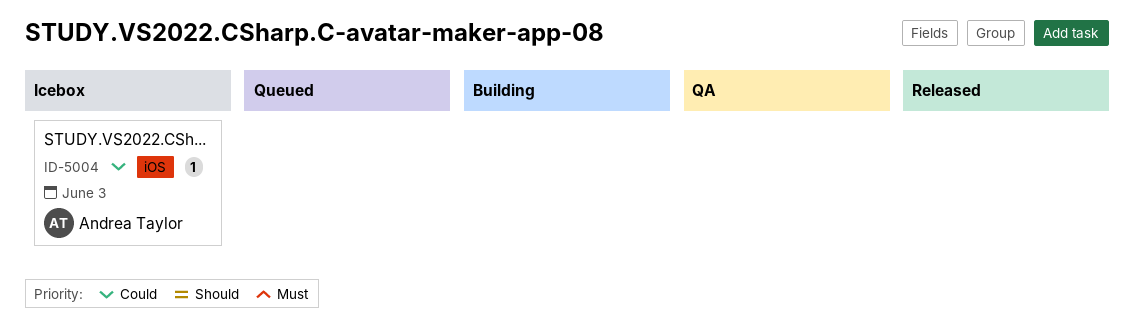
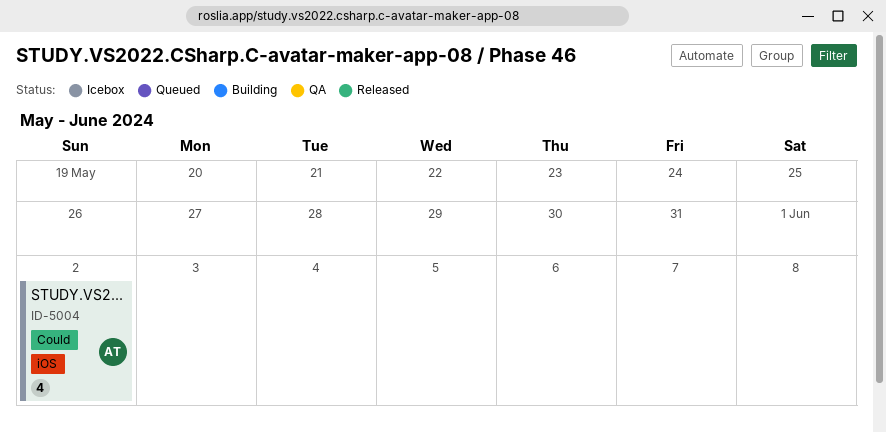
ID-5004, estimate: 1 -> 4
ID-5004, due: Jun 3 -> Jun 2

